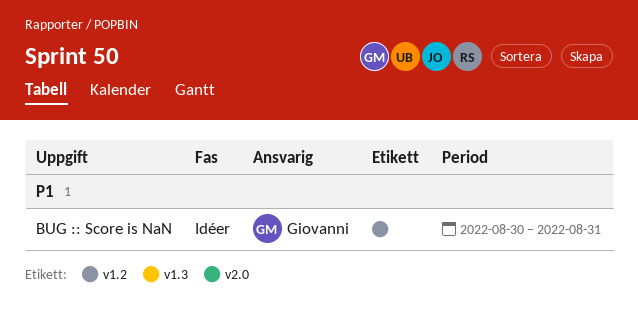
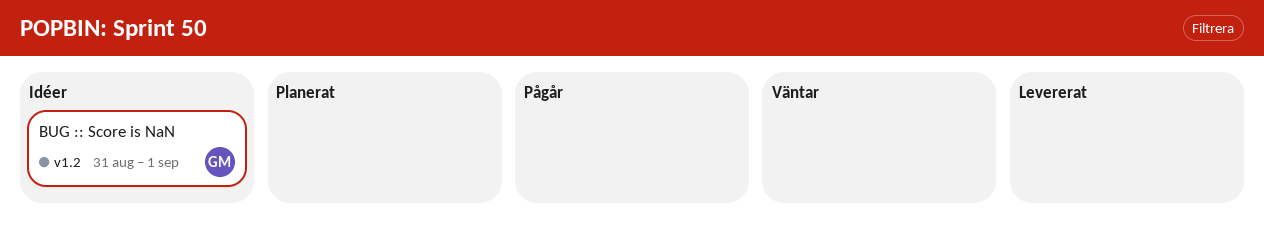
BUG :: Score is NaN, start: Aug 30 -> Aug 31
BUG :: Score is NaN, due: Aug 31 -> Sep 1

